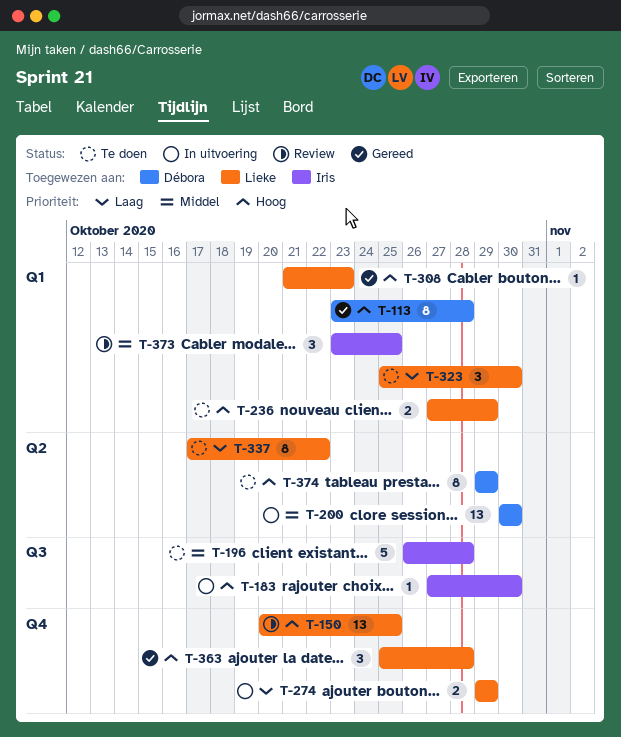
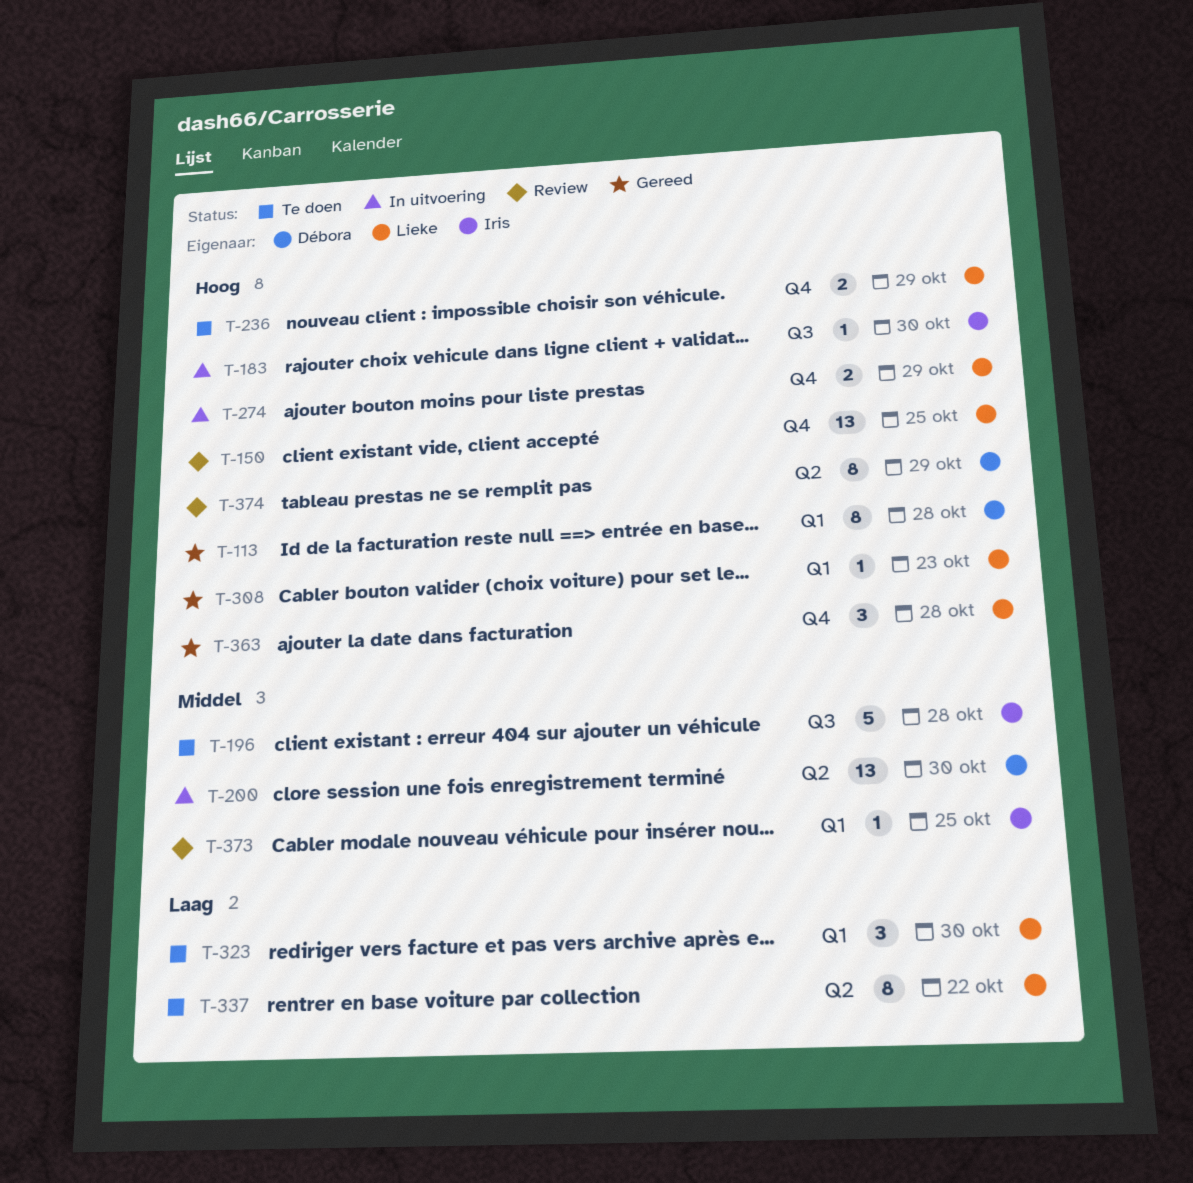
T-236, label: Q1 -> Q4
T-274, priority: Laag -> Hoog
T-373, estimate: 3 -> 1
T-374, status: Te doen -> Review

